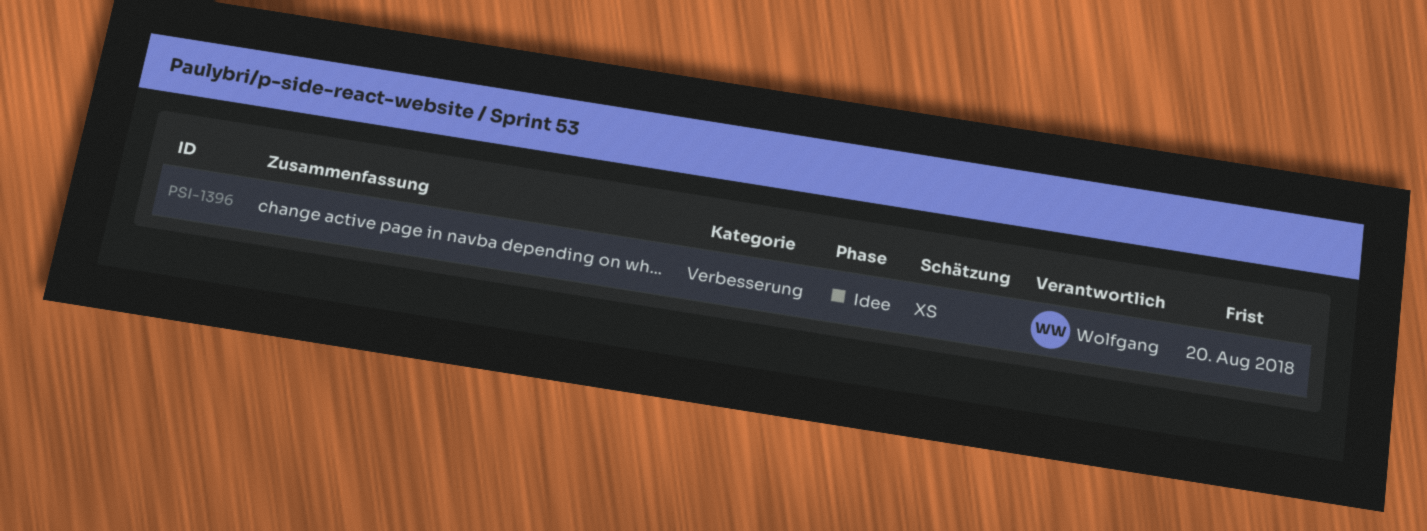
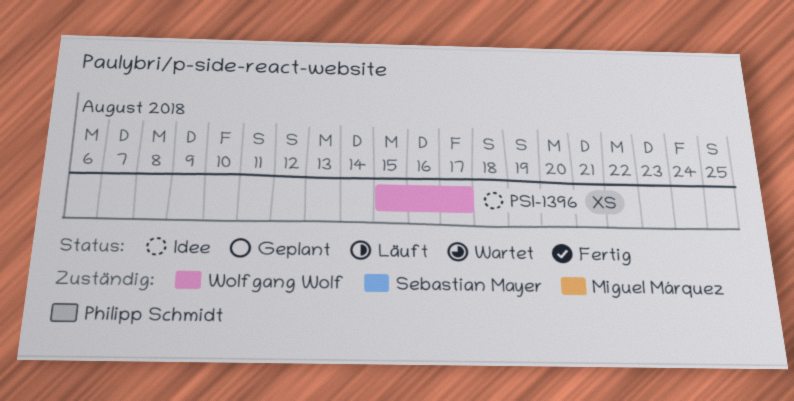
PSI-1396, due: Aug 20 -> Aug 17

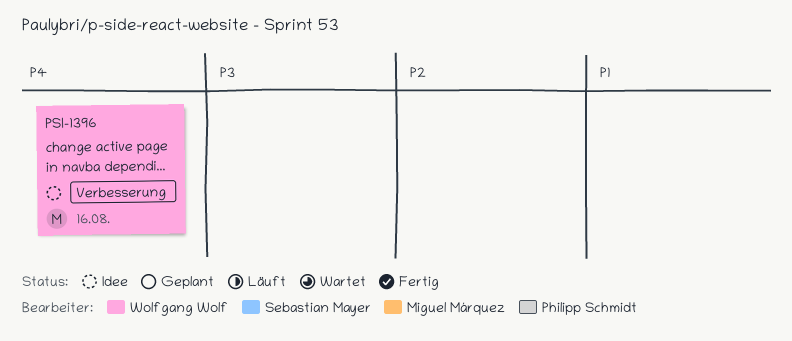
PSI-1396, estimate: XS -> M
PSI-1396, due: Aug 17 -> Aug 16

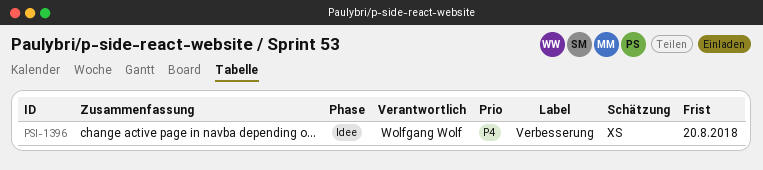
PSI-1396, estimate: M -> XS
PSI-1396, due: Aug 16 -> Aug 20

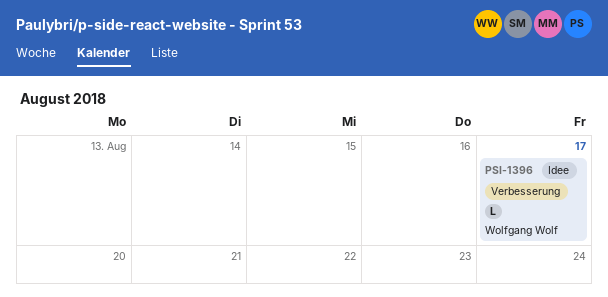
PSI-1396, estimate: XS -> L
PSI-1396, due: Aug 20 -> Aug 17

